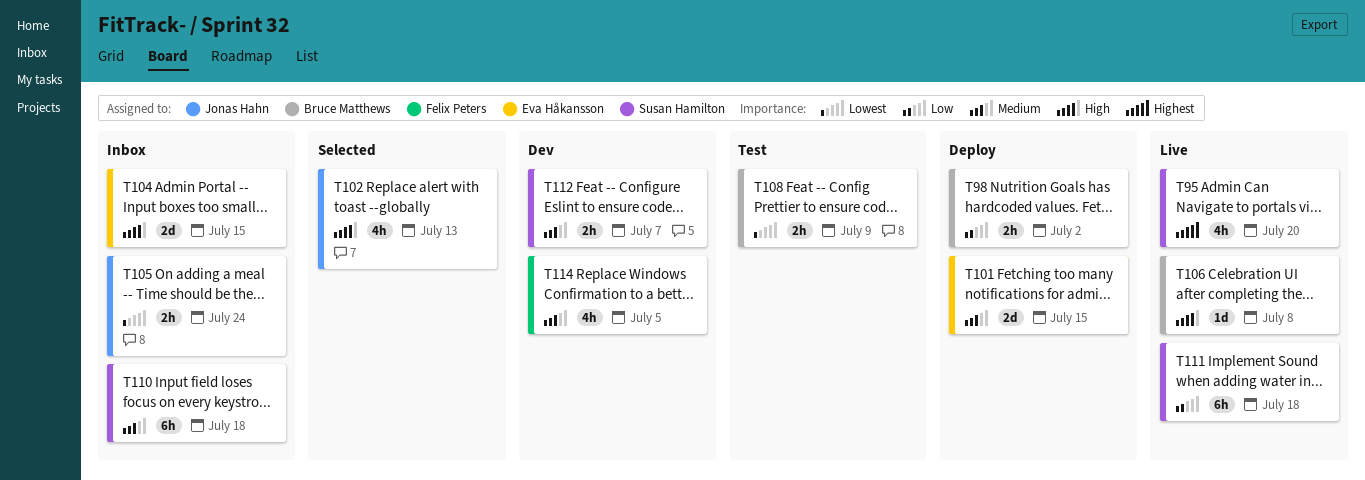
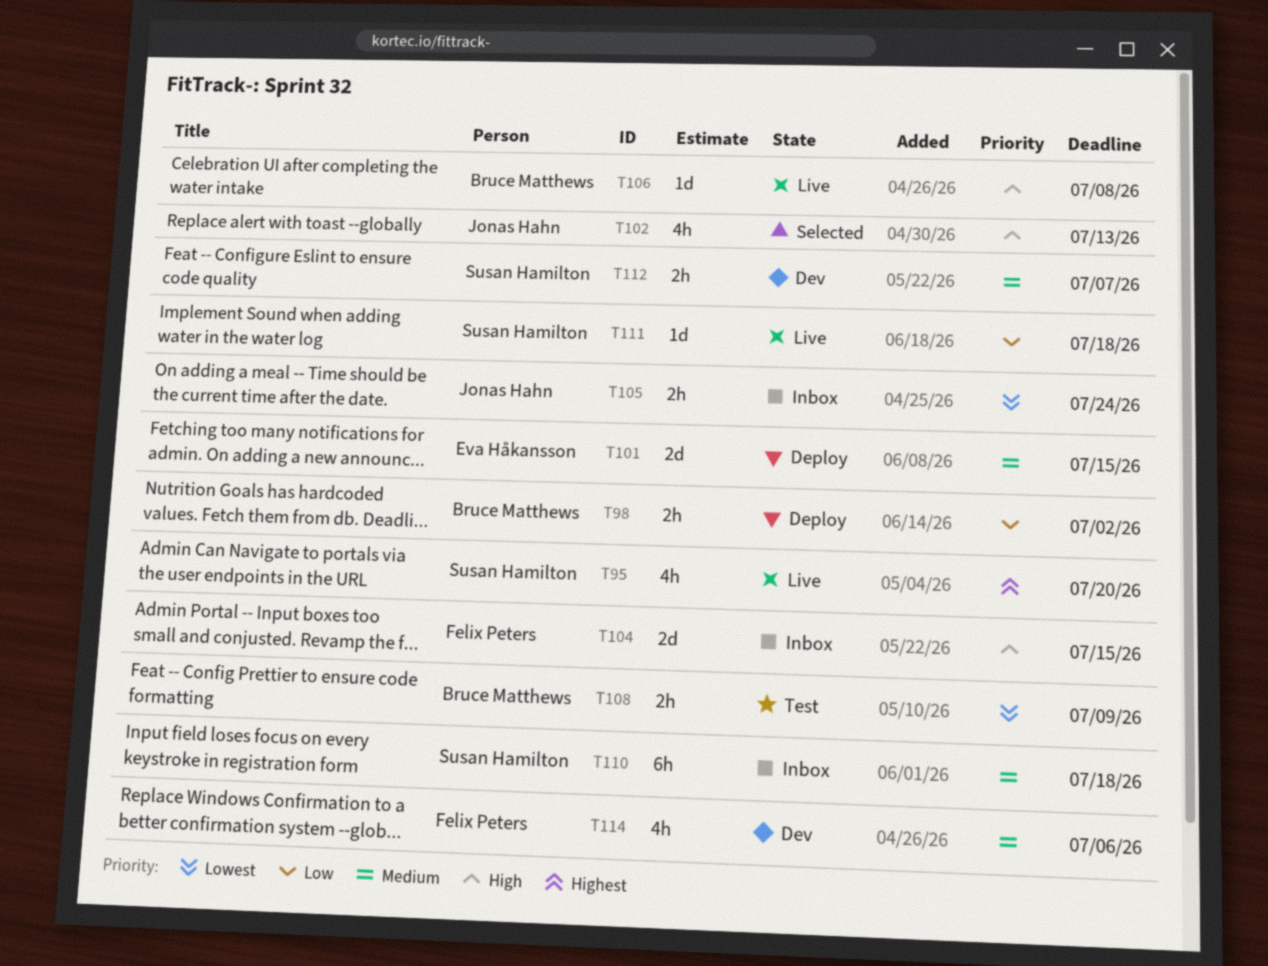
T104, owner: Eva Håkansson -> Felix Peters
T111, estimate: 6h -> 1d
T114, due: Jul 5 -> Jul 6

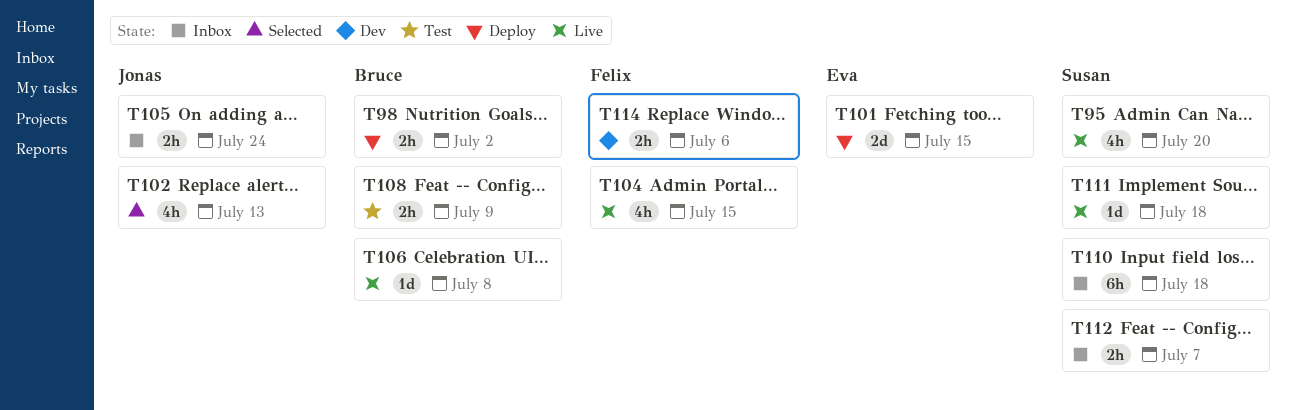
T104, status: Inbox -> Live
T104, estimate: 2d -> 4h
T112, status: Dev -> Inbox
T114, estimate: 4h -> 2h

